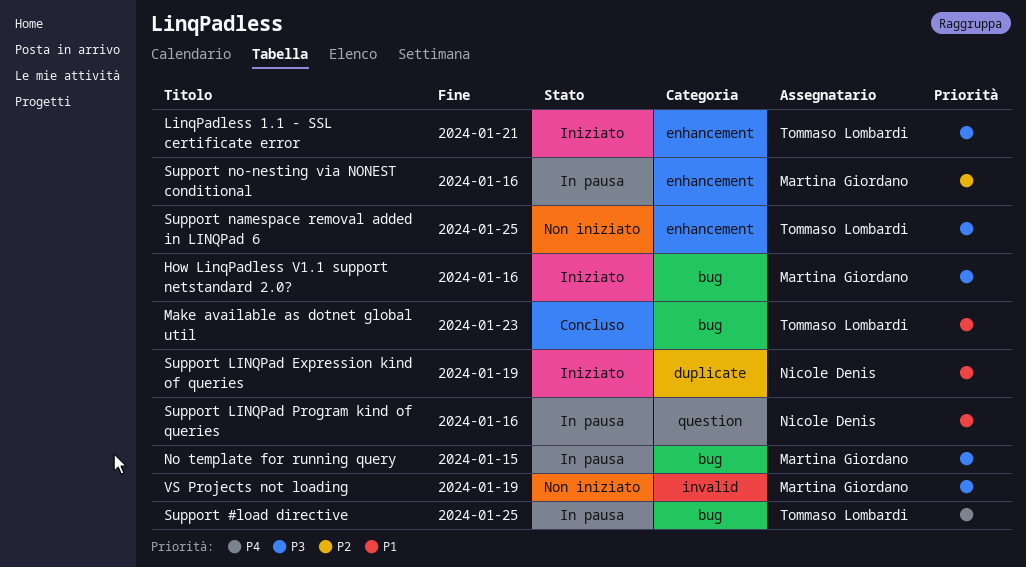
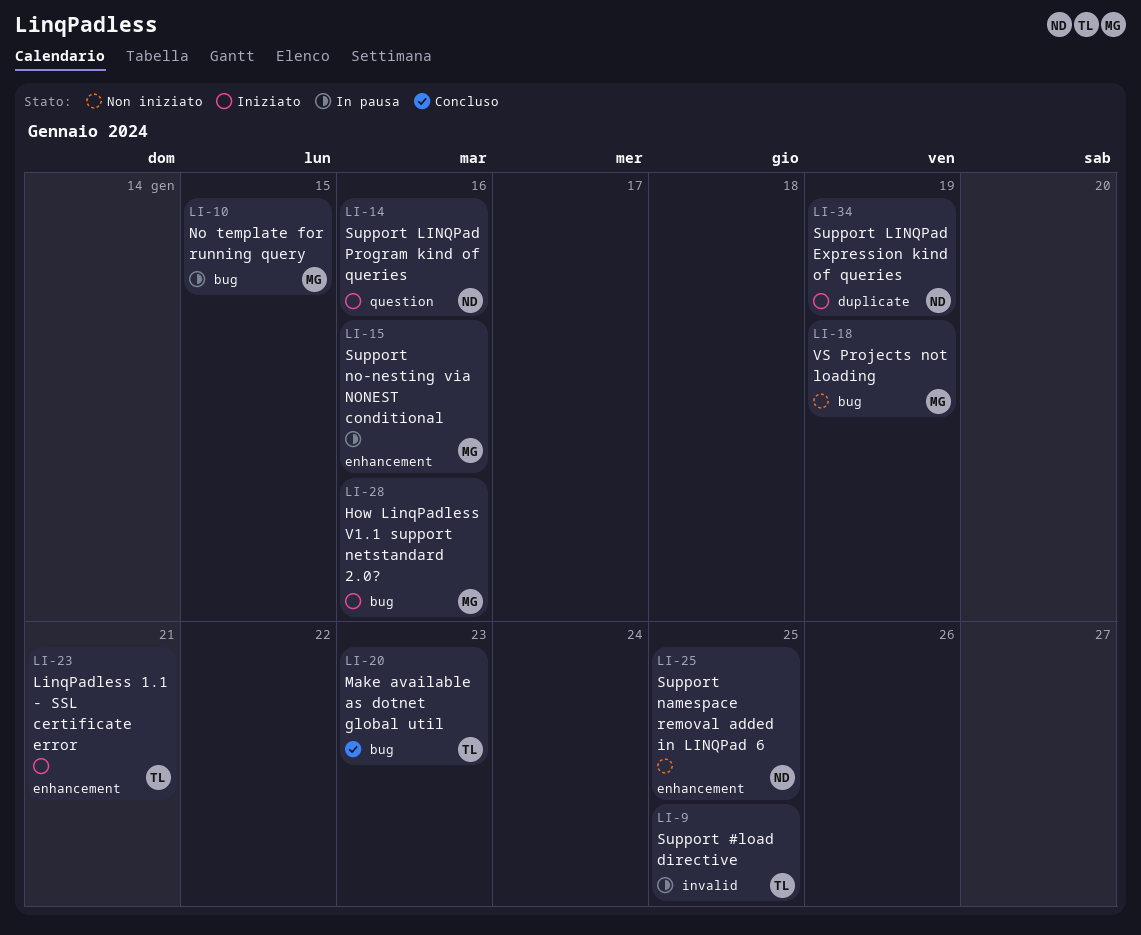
Support #load directive, label: bug -> invalid
Support LINQPad Program kind of queries, status: In pausa -> Iniziato
Support namespace removal added in LINQPad 6, owner: Tommaso Lombardi -> Nicole Denis
VS Projects not loading, label: invalid -> bug

